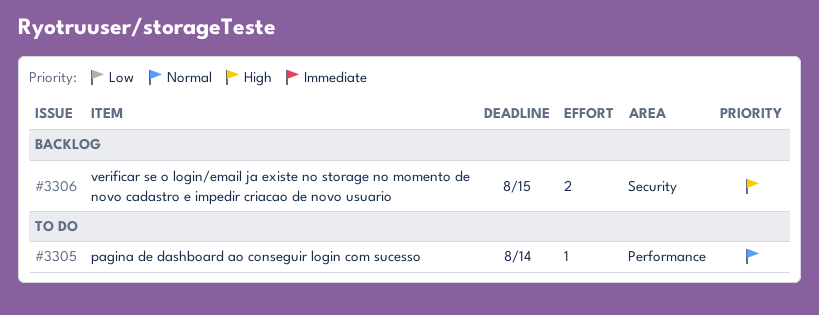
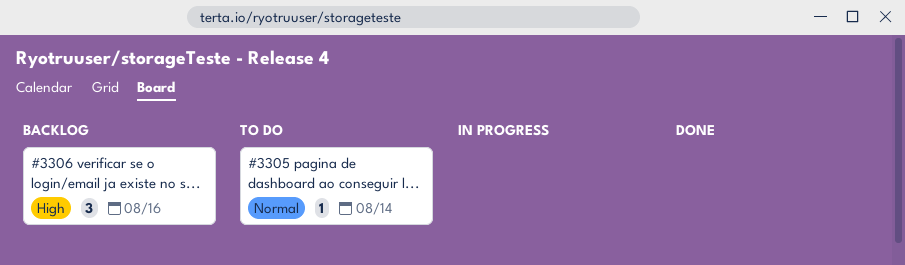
#3306, estimate: 2 -> 3
#3306, due: Aug 15 -> Aug 16

